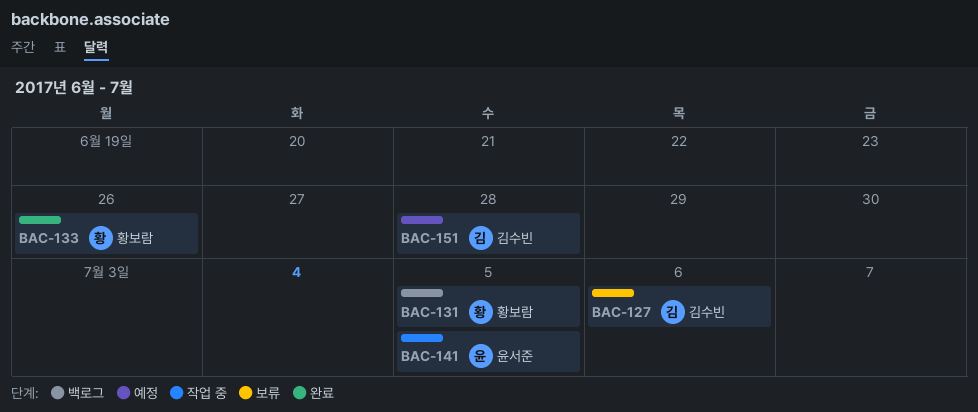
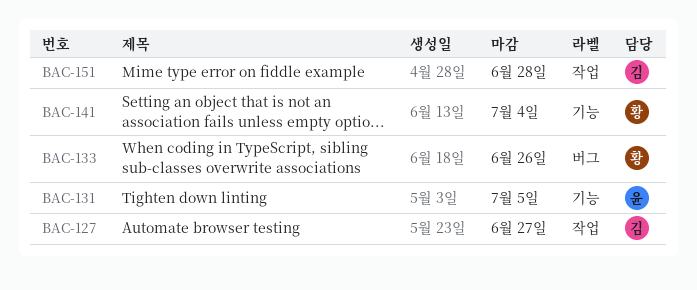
BAC-127, due: Jul 6 -> Jun 27
BAC-131, owner: 황보람 -> 윤서준
BAC-141, owner: 윤서준 -> 황보람
BAC-141, due: Jul 5 -> Jul 4

